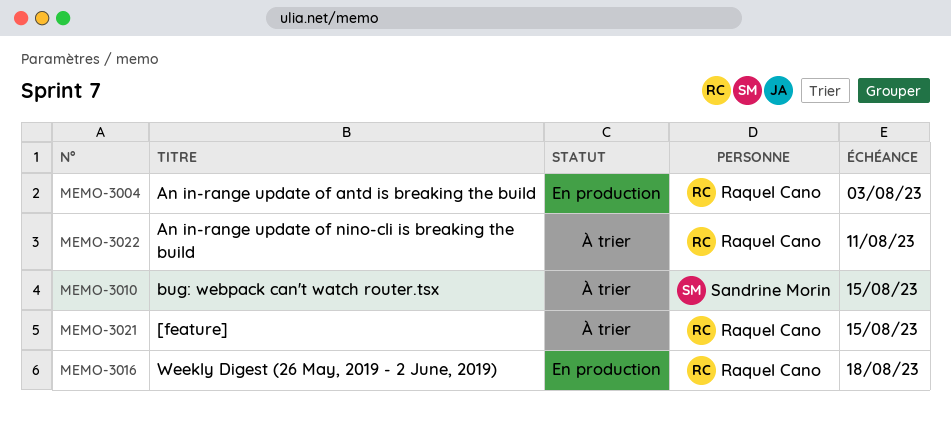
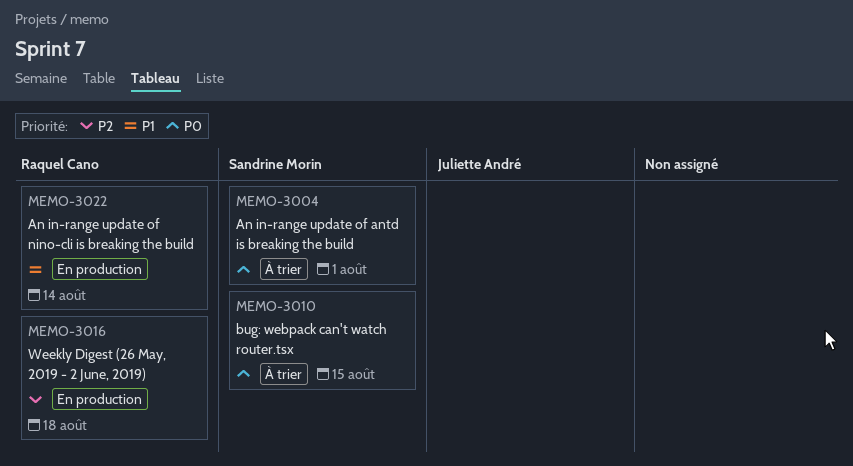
MEMO-3004, status: En production -> À trier
MEMO-3004, owner: Raquel Cano -> Sandrine Morin
MEMO-3004, due: Aug 3 -> Aug 1
MEMO-3021: present -> none
MEMO-3022, status: À trier -> En production
MEMO-3022, due: Aug 11 -> Aug 14

